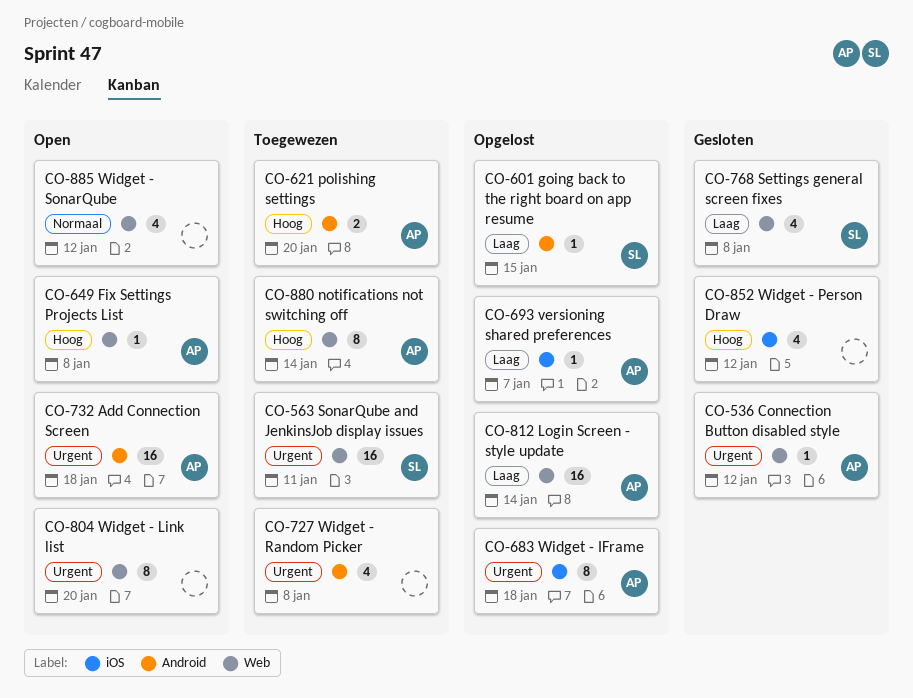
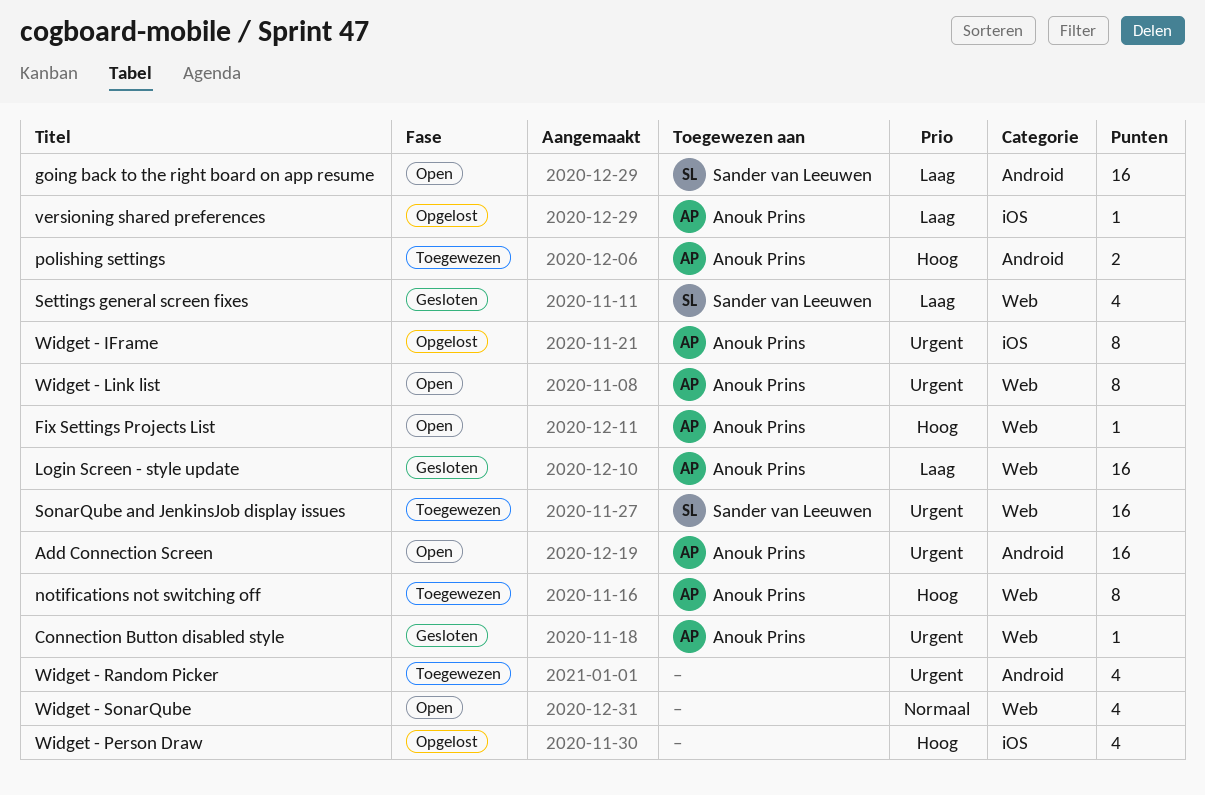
going back to the right board on app resume, status: Opgelost -> Open
going back to the right board on app resume, estimate: 1 -> 16
Login Screen - style update, status: Opgelost -> Gesloten
Widget - Link list, owner: none -> Anouk Prins
Widget - Person Draw, status: Gesloten -> Opgelost

